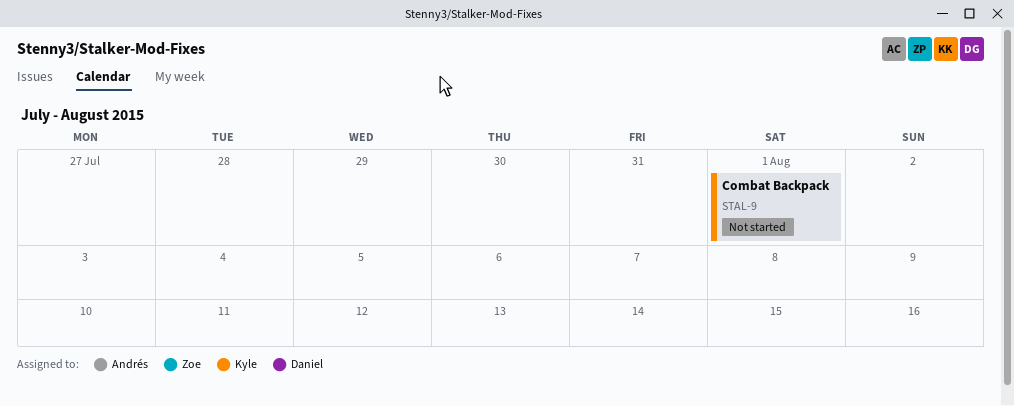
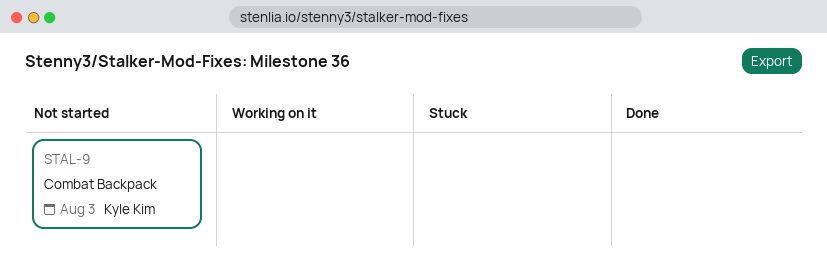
STAL-9, due: Aug 1 -> Aug 3

